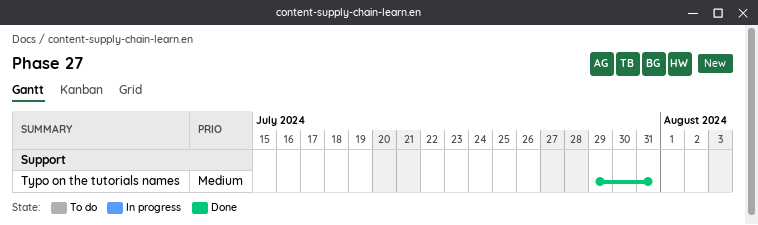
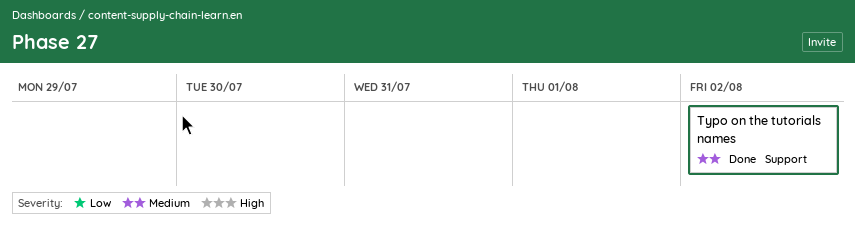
Typo on the tutorials names, due: Jul 31 -> Aug 2

